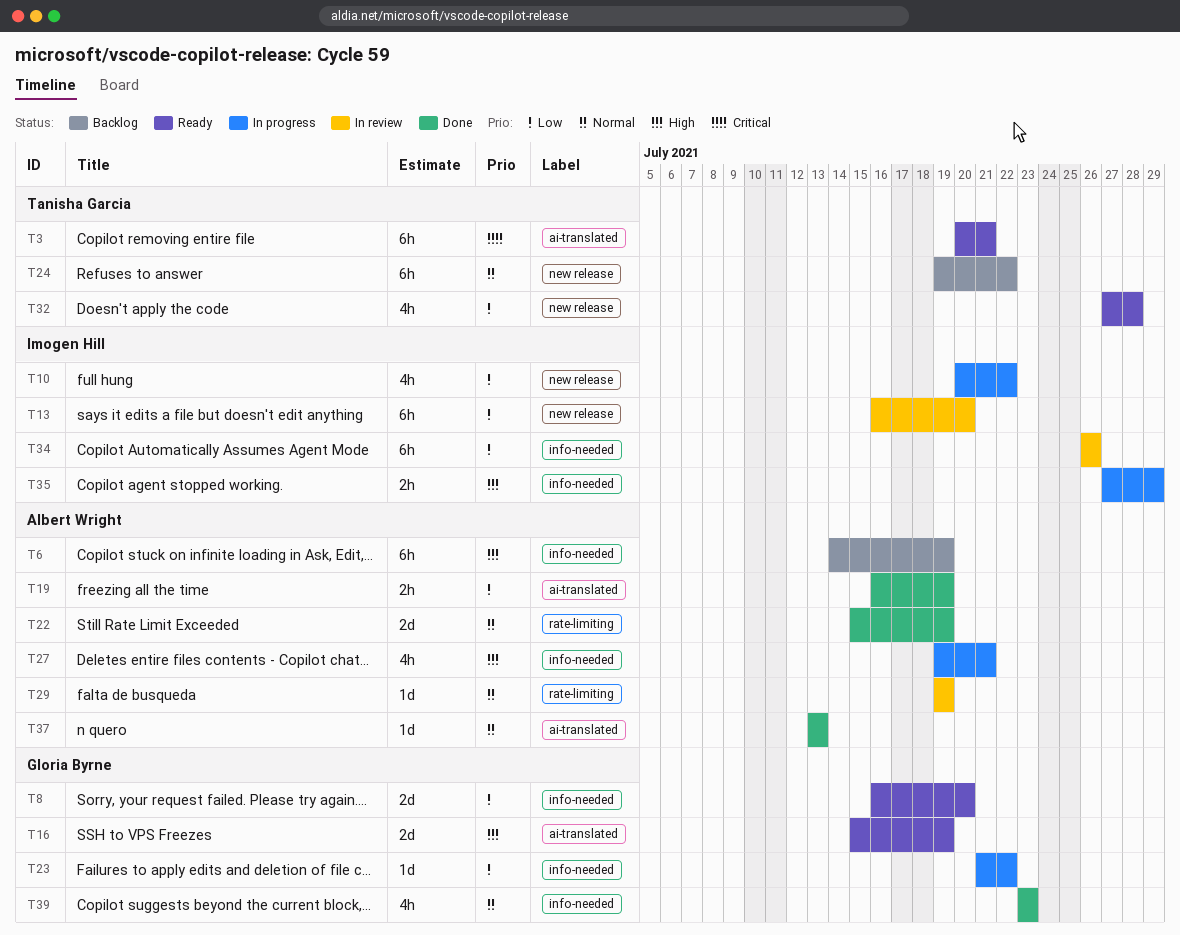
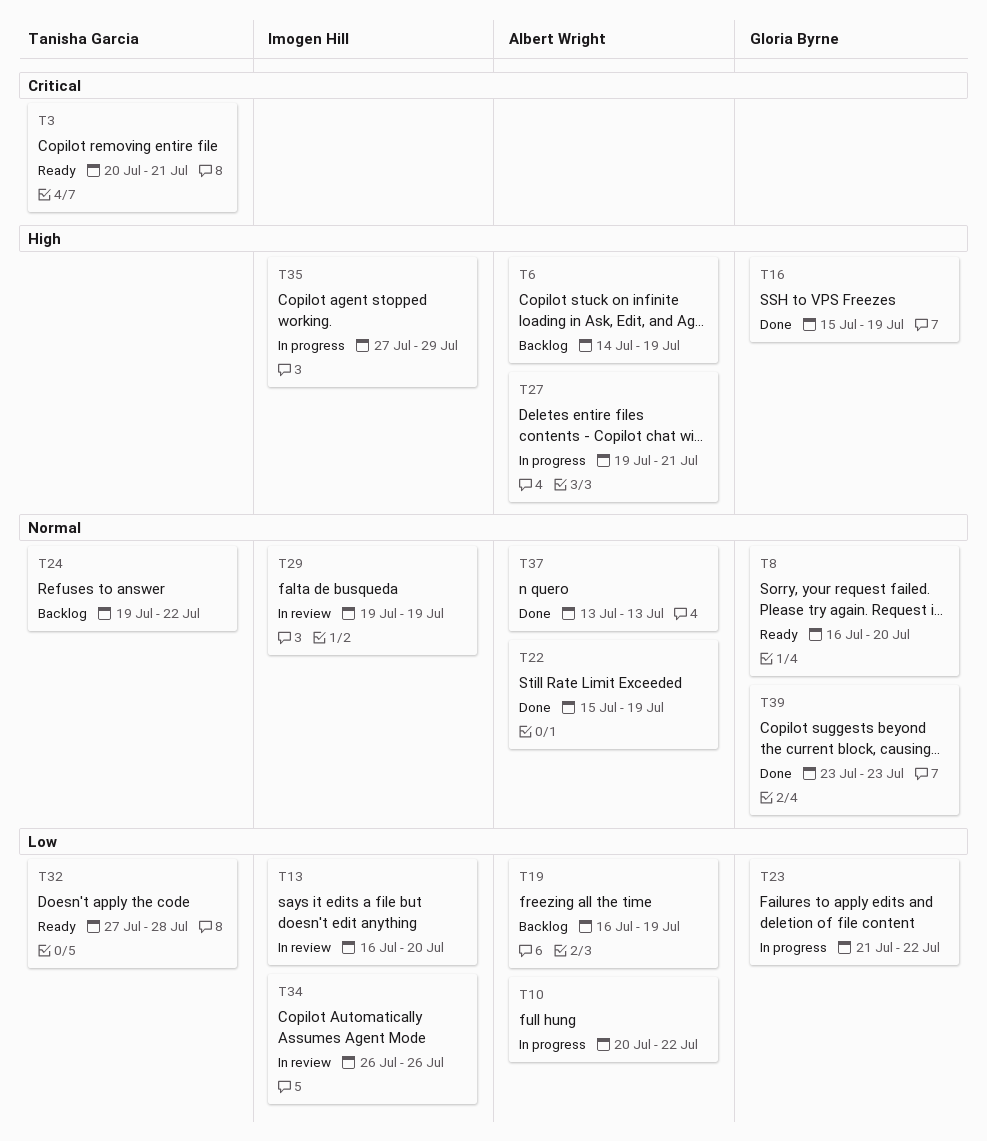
T8, priority: Low -> Normal
T10, owner: Imogen Hill -> Albert Wright
T16, status: Ready -> Done
T19, status: Done -> Backlog
T29, owner: Albert Wright -> Imogen Hill

